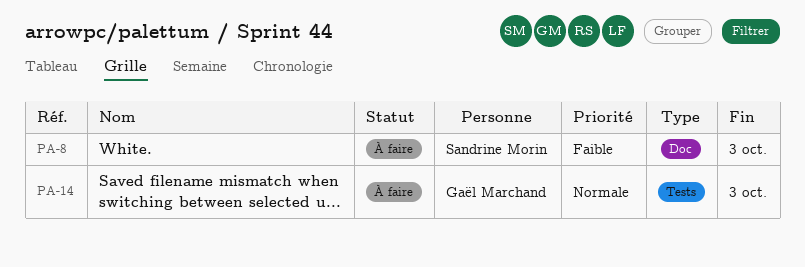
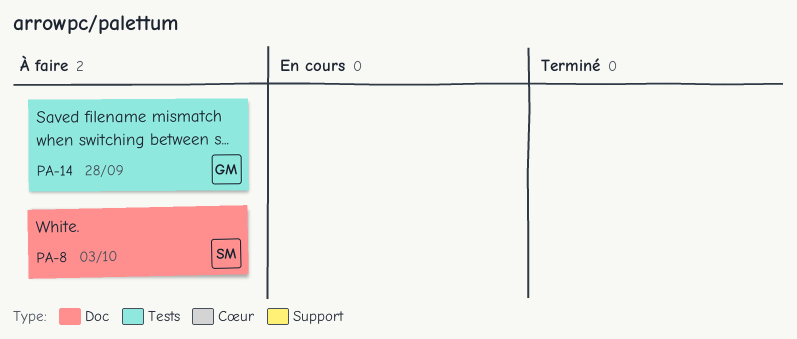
PA-14, due: Oct 3 -> Sep 28

